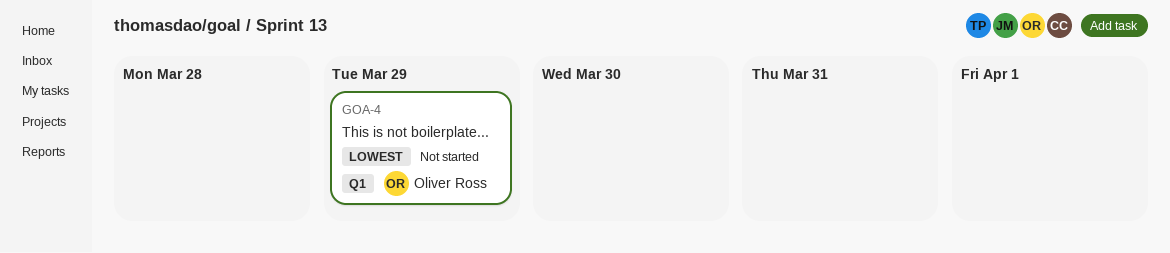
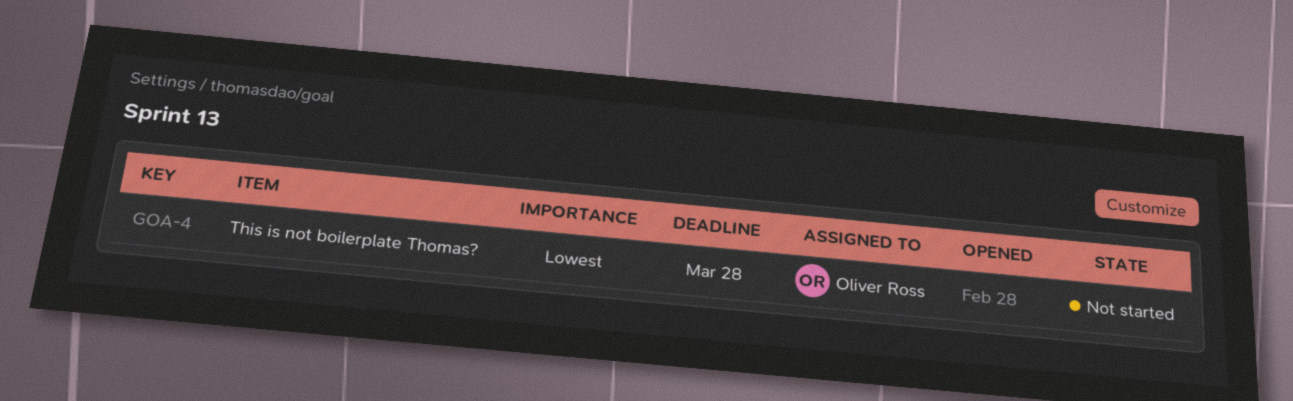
GOA-4, due: Mar 29 -> Mar 28

